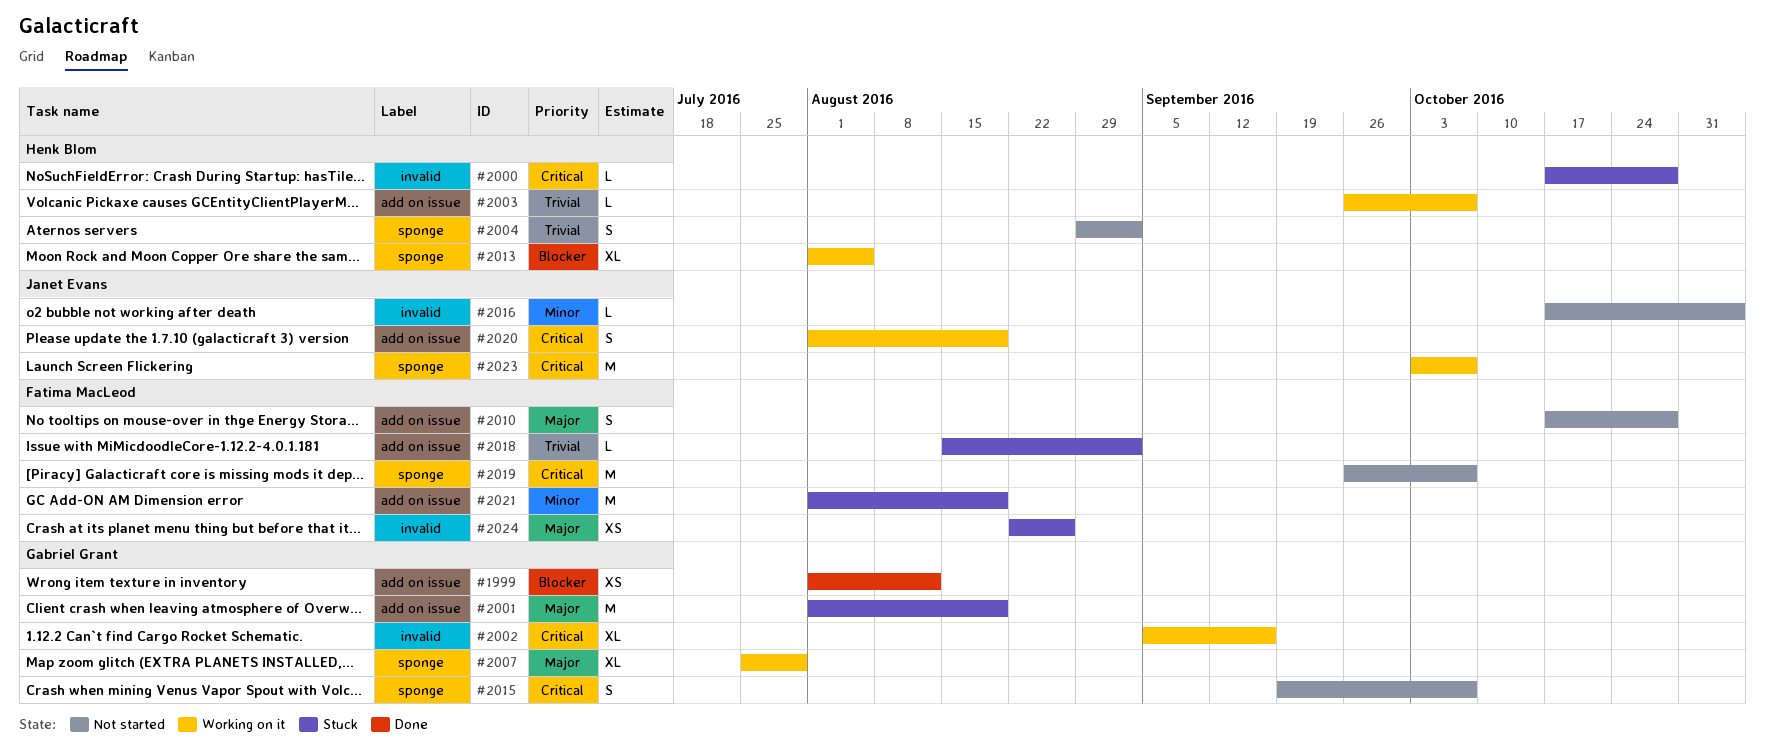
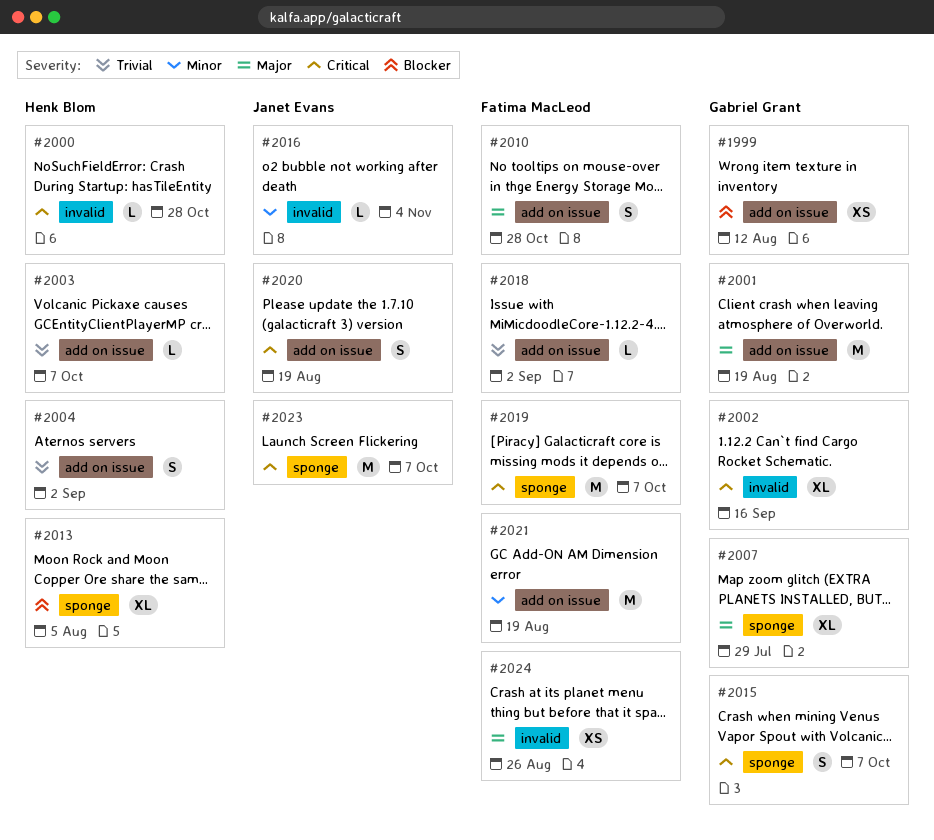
#2004, label: sponge -> add on issue

